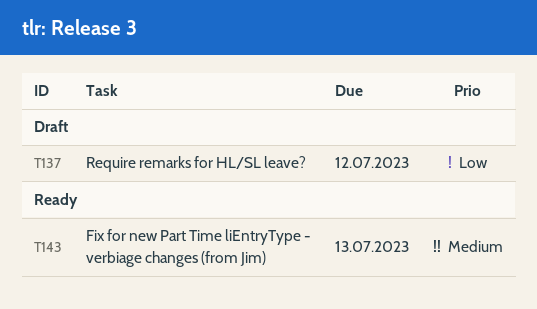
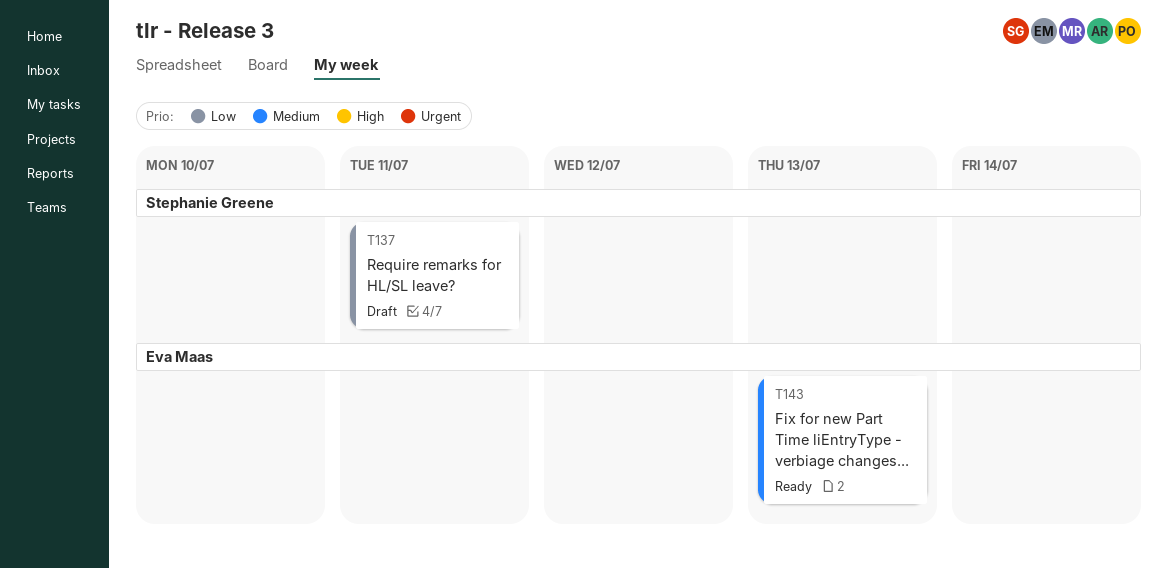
T137, due: Jul 12 -> Jul 11

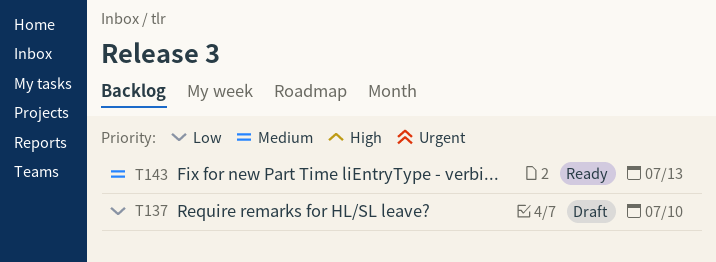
T137, due: Jul 11 -> Jul 10

